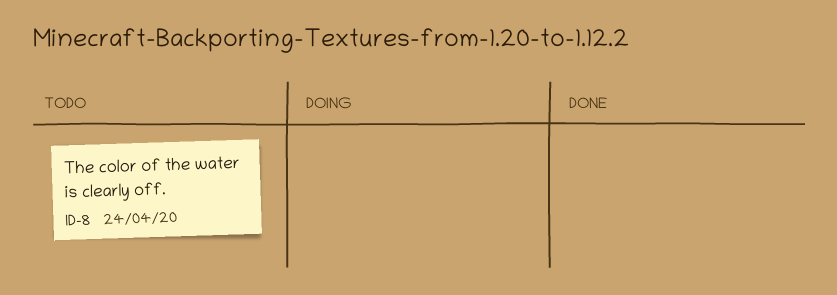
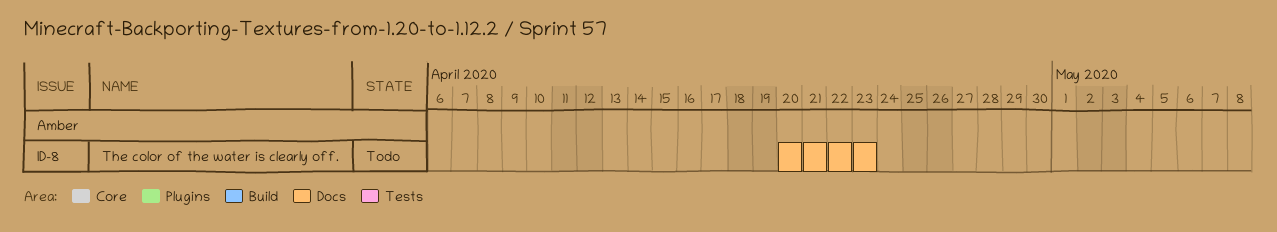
ID-8, due: Apr 24 -> Apr 23

